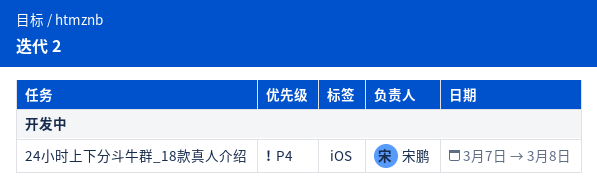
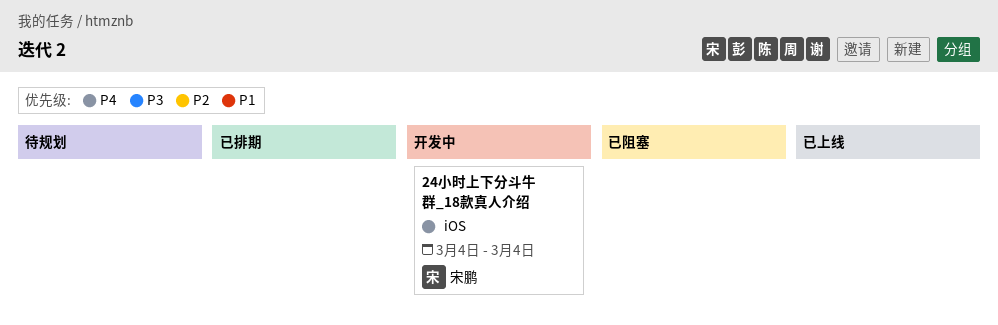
24小时上下分斗牛群_18款真人介绍, start: Mar 7 -> Mar 4
24小时上下分斗牛群_18款真人介绍, due: Mar 8 -> Mar 4

